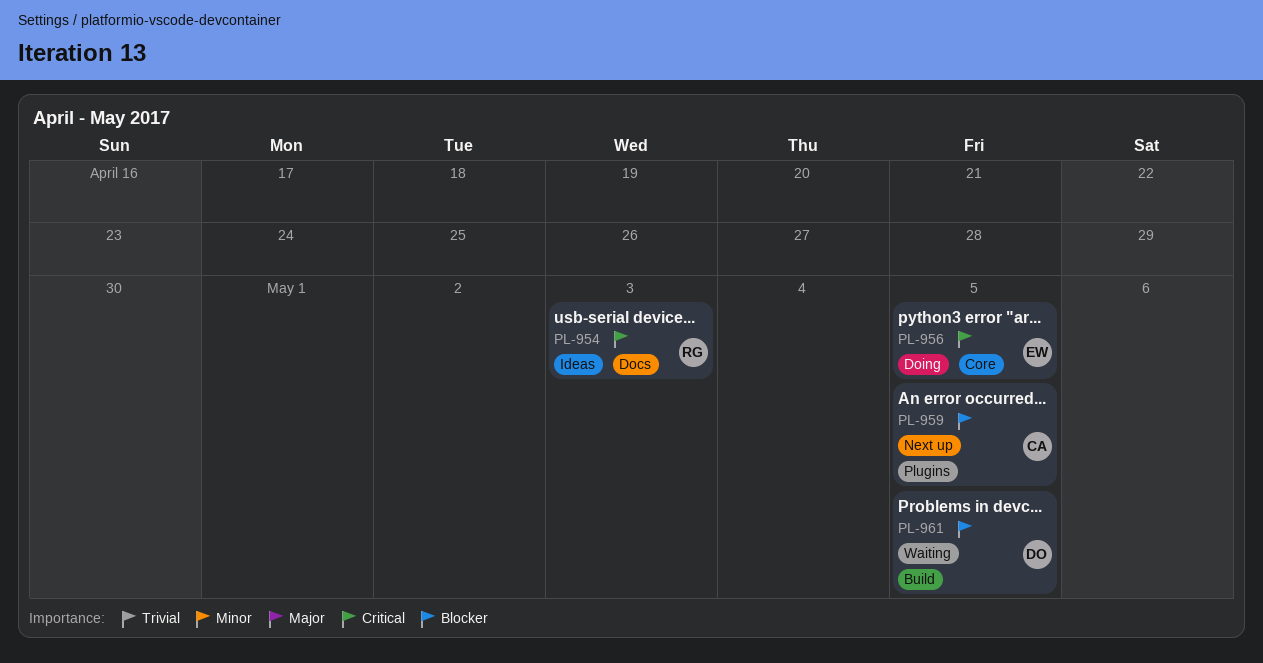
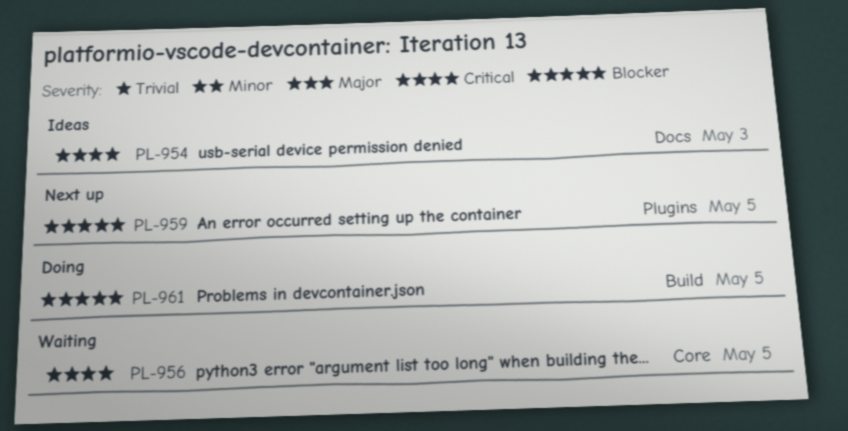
PL-956, status: Doing -> Waiting
PL-961, status: Waiting -> Doing

